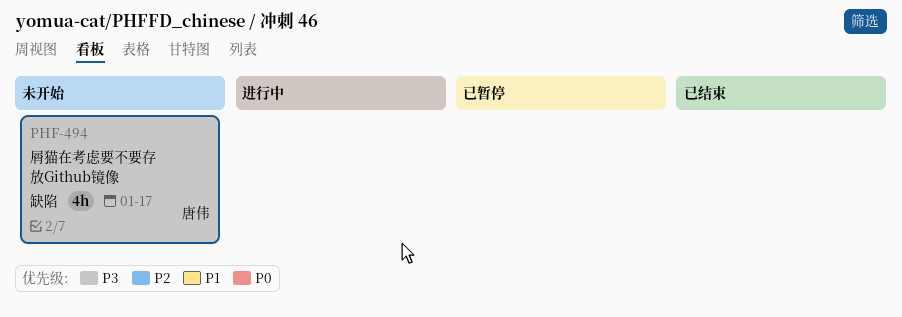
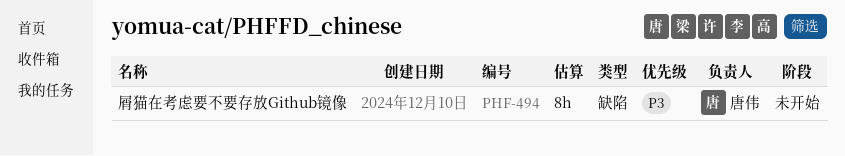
PHF-494, estimate: 4h -> 8h

